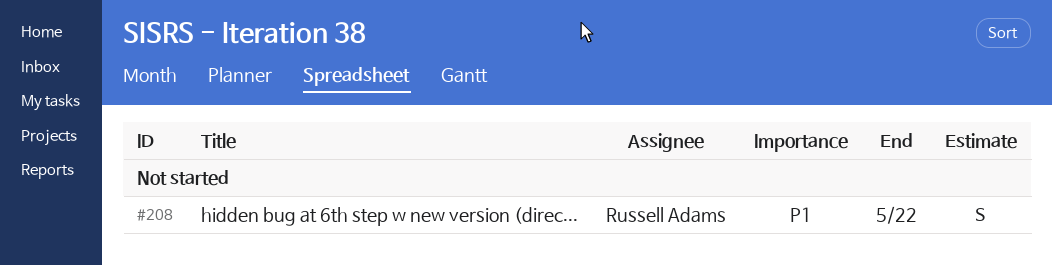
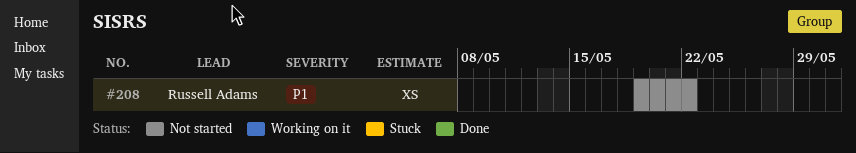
#208, estimate: S -> XS

